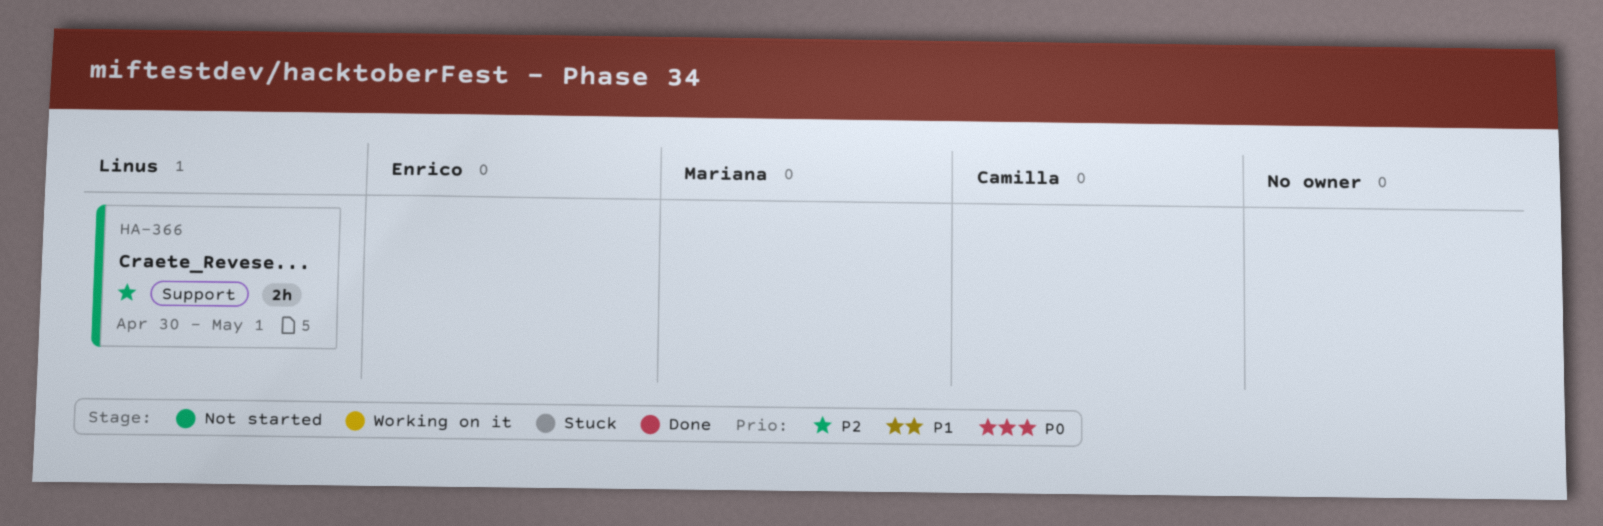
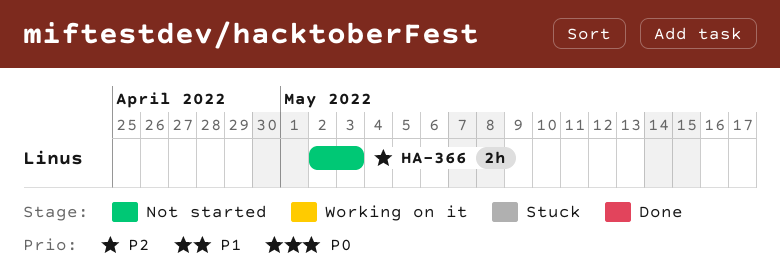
HA-366, start: Apr 30 -> May 2
HA-366, due: May 1 -> May 3

